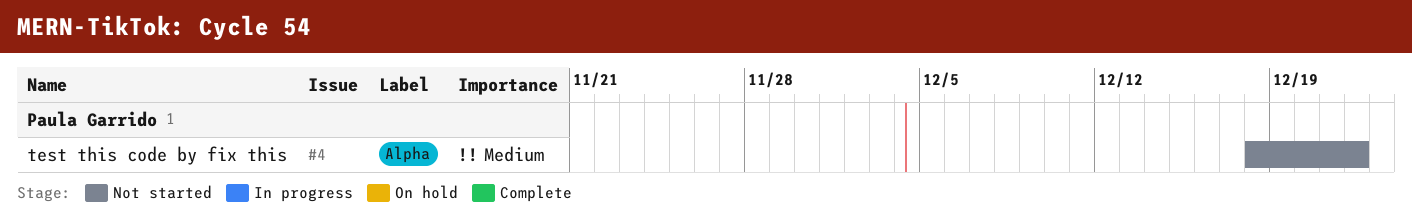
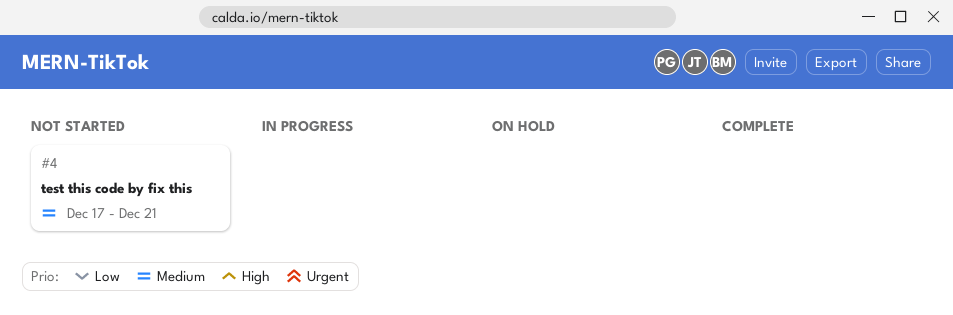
#4, start: Dec 18 -> Dec 17
#4, due: Dec 22 -> Dec 21

